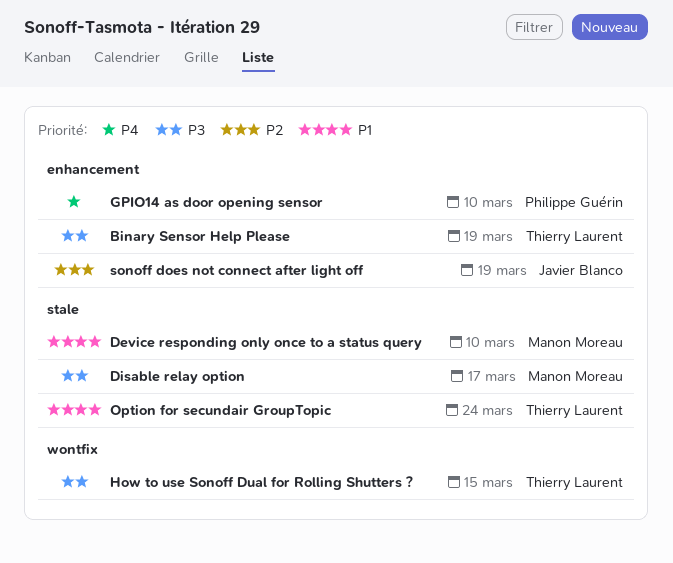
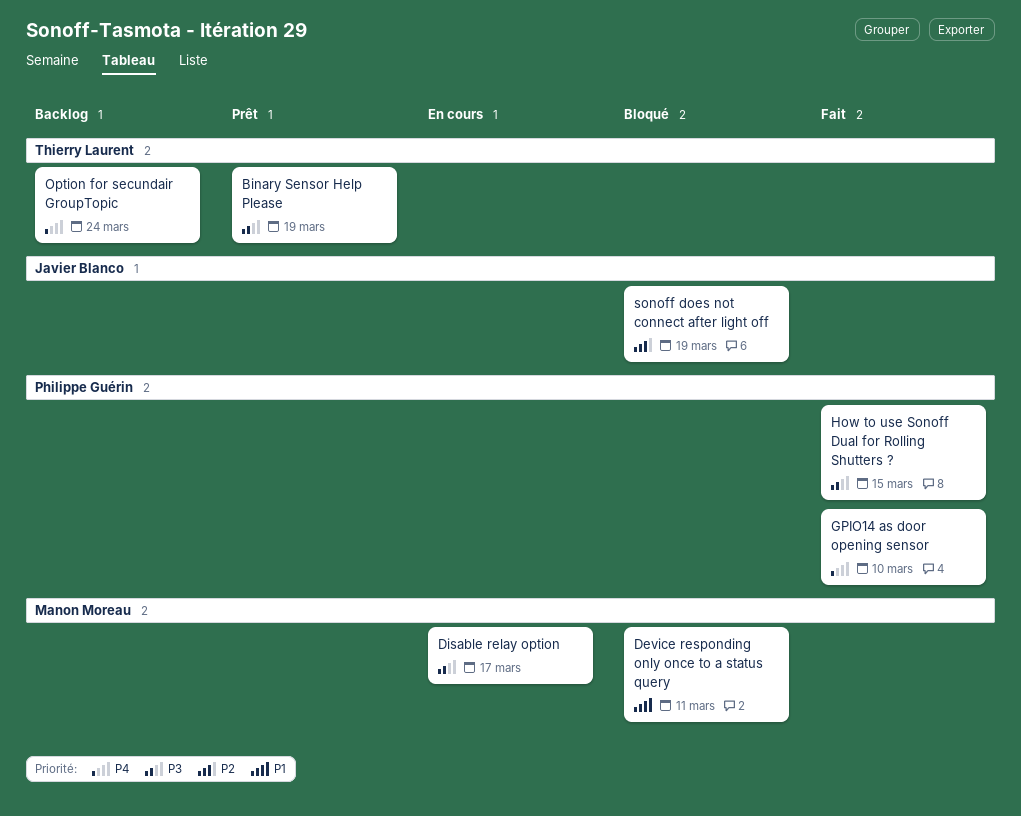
Device responding only once to a status query, due: Mar 10 -> Mar 11
How to use Sonoff Dual for Rolling Shutters ?, owner: Thierry Laurent -> Philippe Guérin
Option for secundair GroupTopic, priority: P1 -> P4

